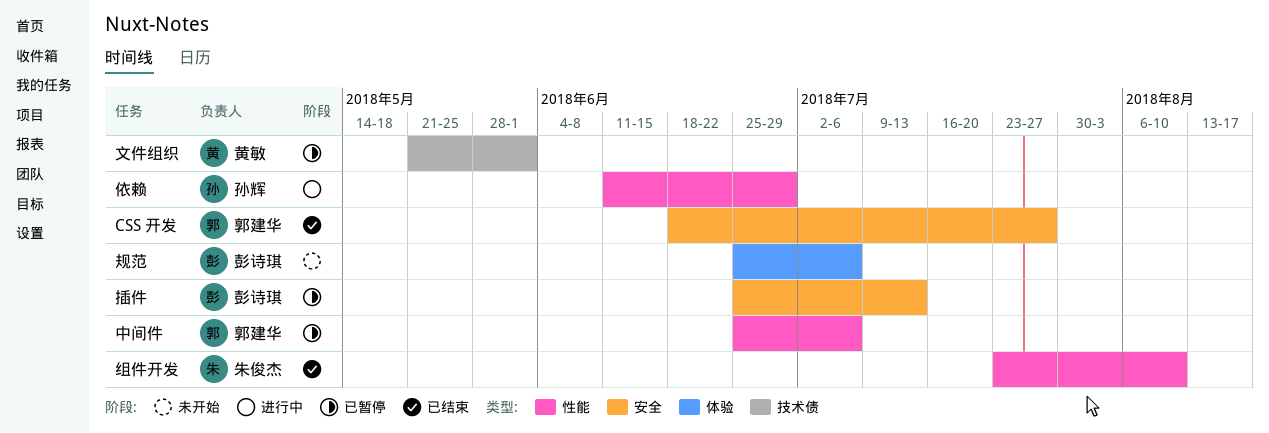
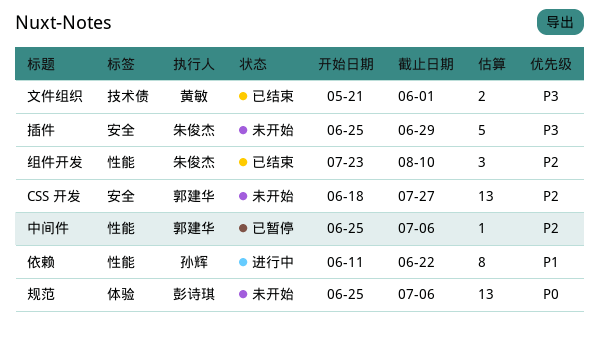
CSS 开发, status: 已结束 -> 未开始
依赖, due: Jun 29 -> Jun 22
插件, status: 已暂停 -> 未开始
插件, owner: 彭诗琪 -> 朱俊杰
插件, due: Jul 13 -> Jun 29
文件组织, status: 已暂停 -> 已结束

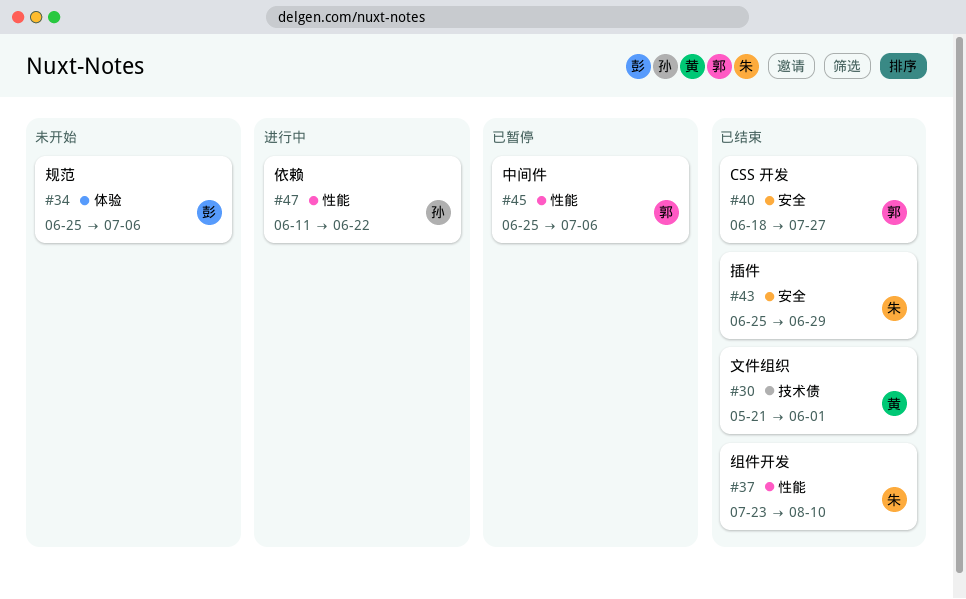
CSS 开发, status: 未开始 -> 已结束
插件, status: 未开始 -> 已结束

